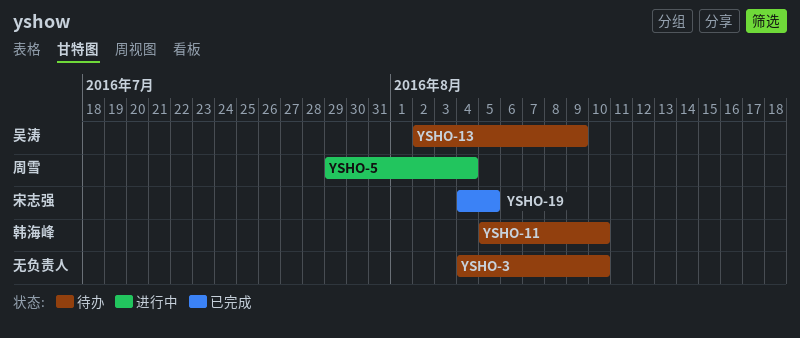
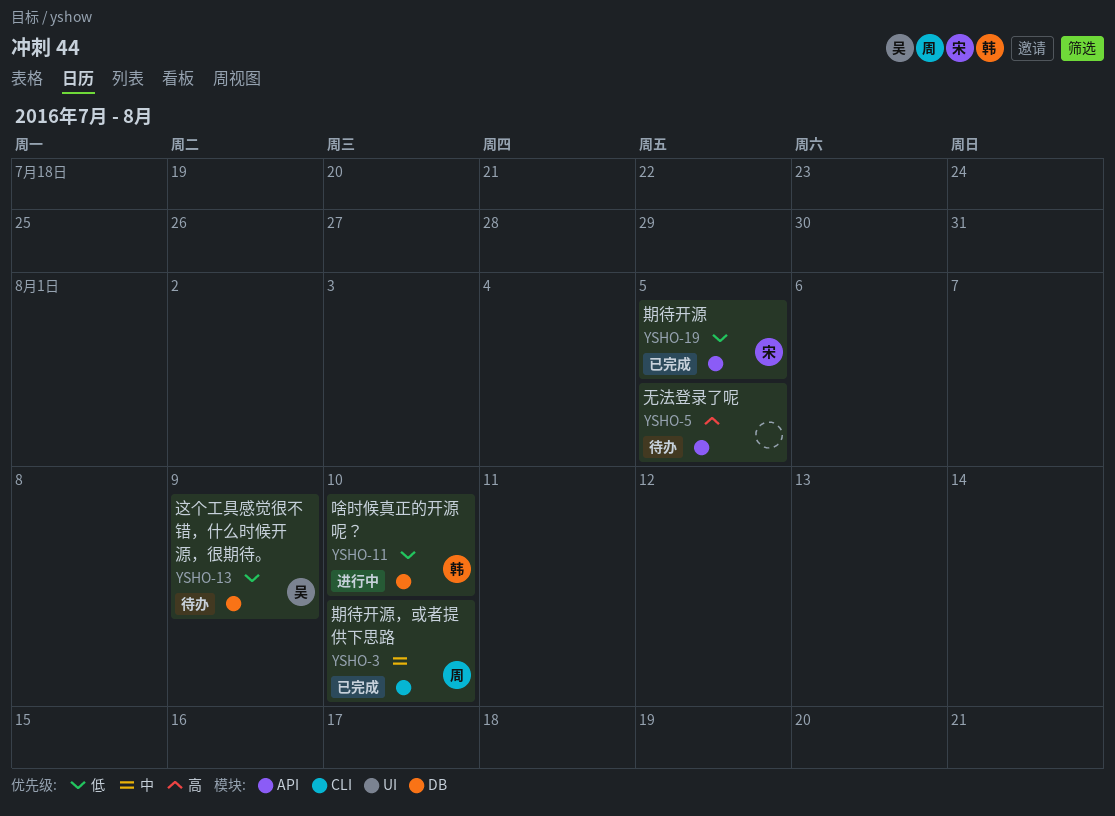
YSHO-3, status: 待办 -> 已完成
YSHO-3, owner: none -> 周雪
YSHO-5, status: 进行中 -> 待办
YSHO-5, owner: 周雪 -> none
YSHO-5, due: Aug 4 -> Aug 5
YSHO-11, status: 待办 -> 进行中

